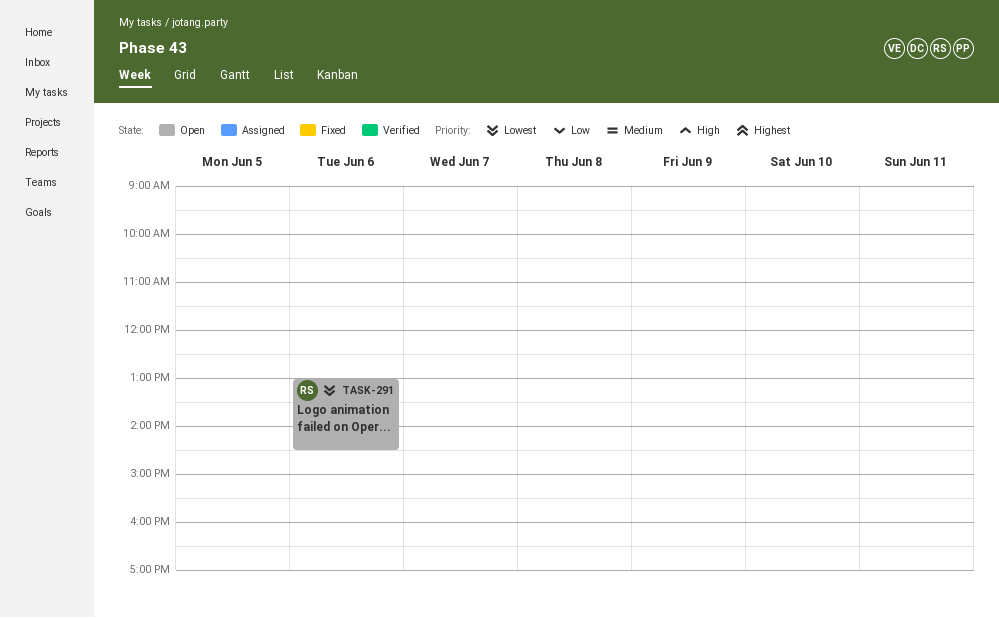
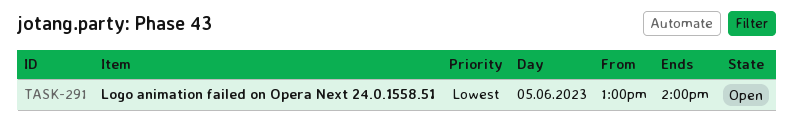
TASK-291, day: Jun 6 -> Jun 5
TASK-291, ends: 14:30 -> 14:00

